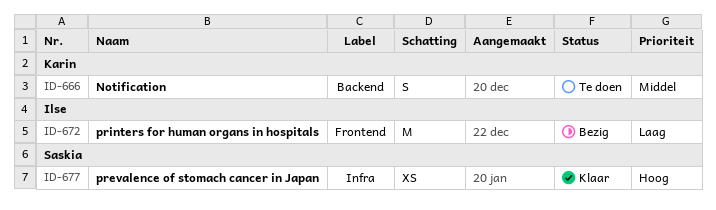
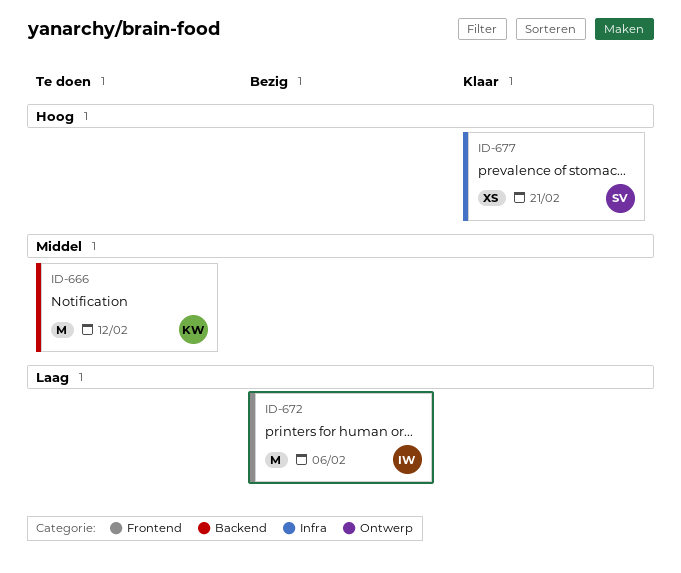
ID-666, estimate: S -> M

